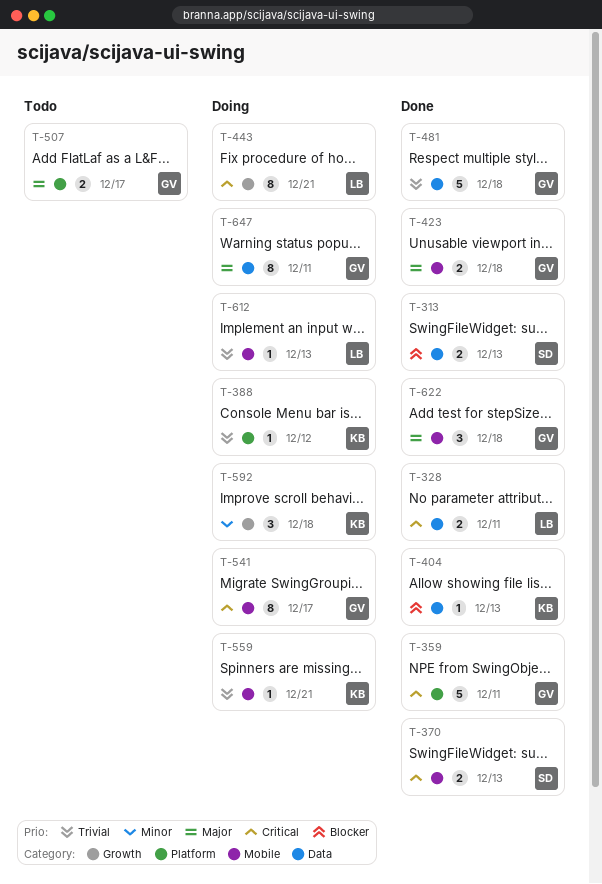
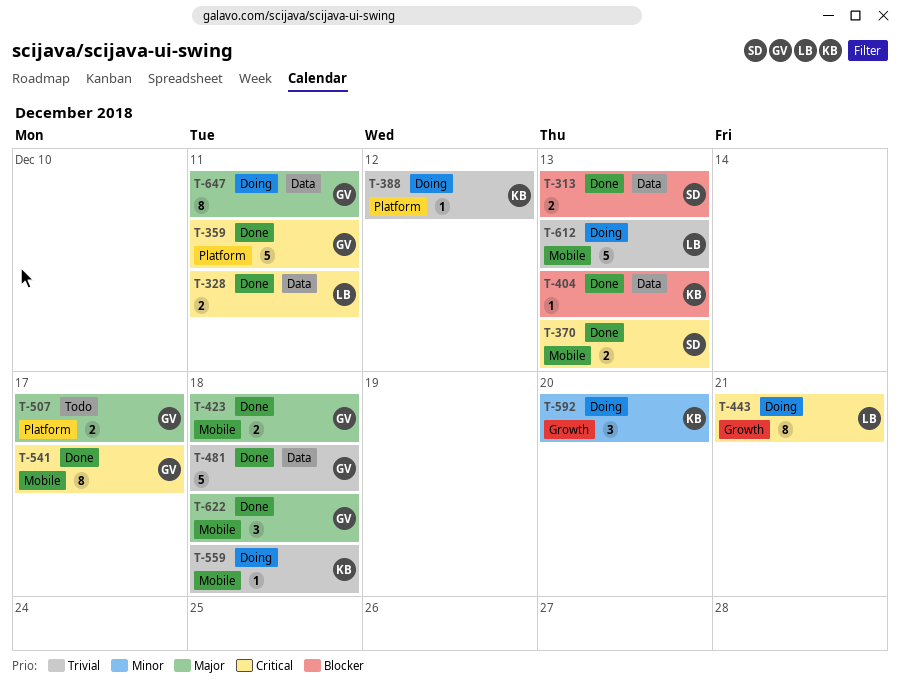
T-541, status: Doing -> Done
T-559, due: Dec 21 -> Dec 18
T-592, due: Dec 18 -> Dec 20
T-612, estimate: 1 -> 5

